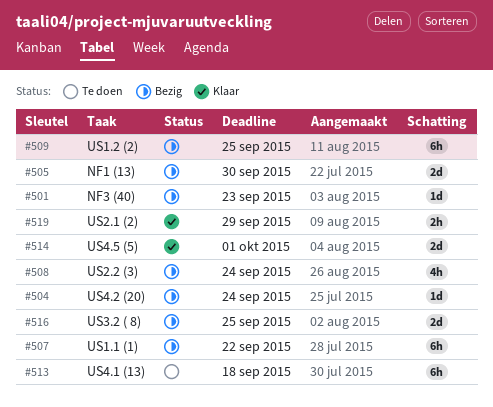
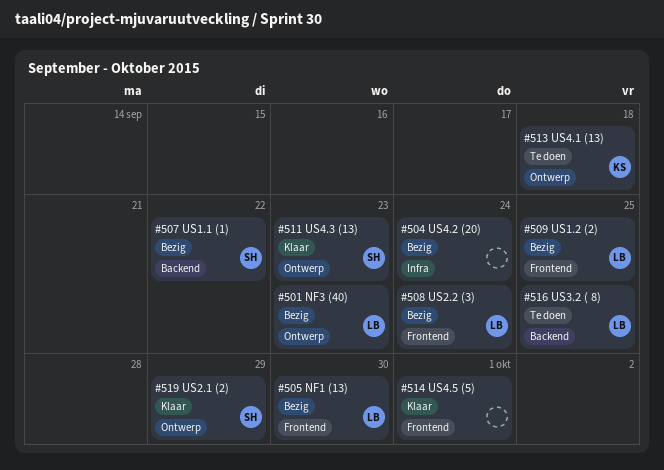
#511: none -> present
#516, status: Bezig -> Te doen

